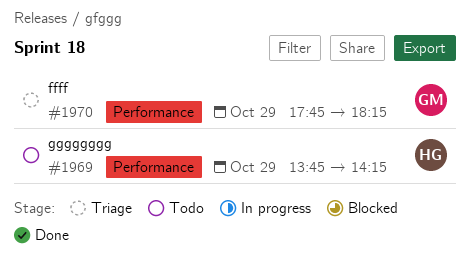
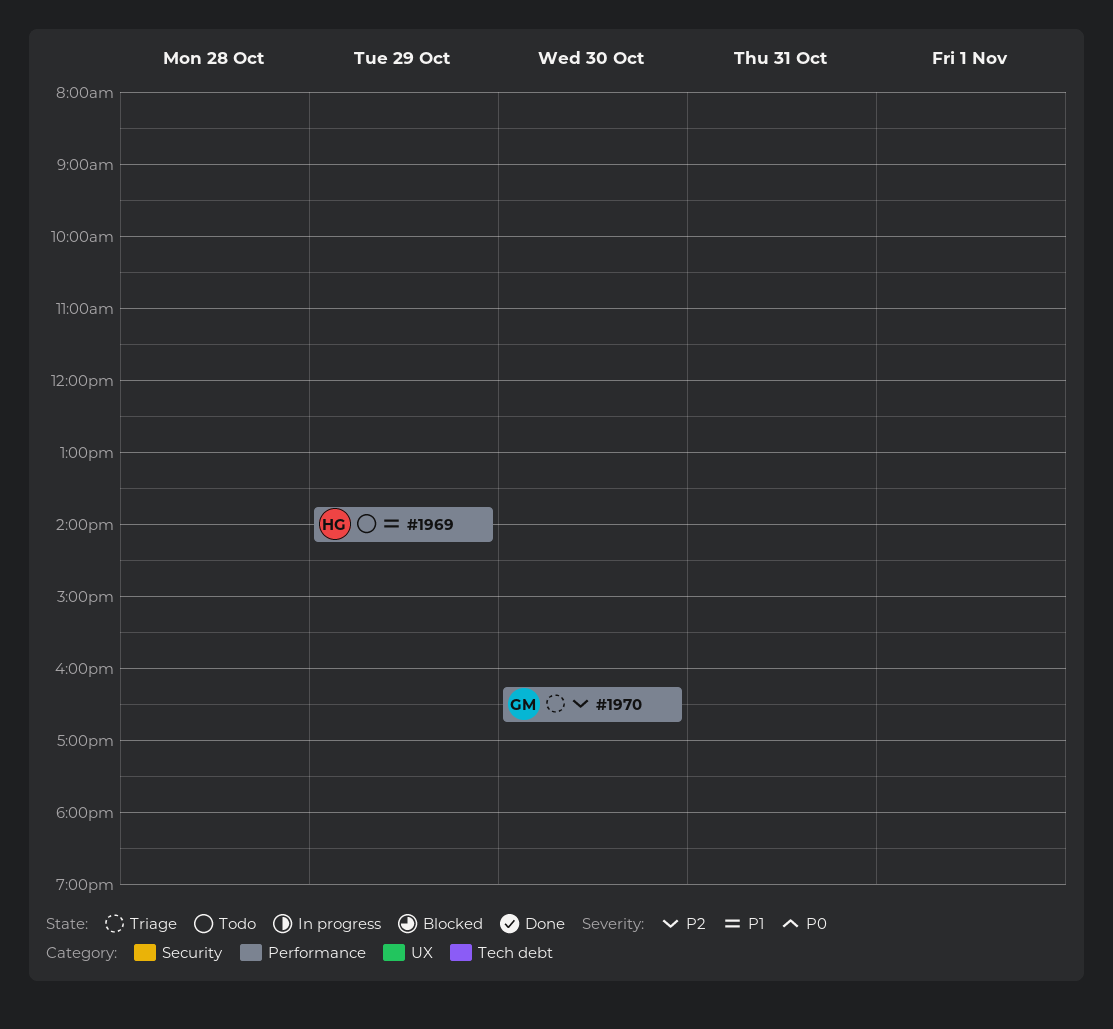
#1970, day: Oct 29 -> Oct 30
#1970, begins: 17:45 -> 16:15
#1970, ends: 18:15 -> 16:45

